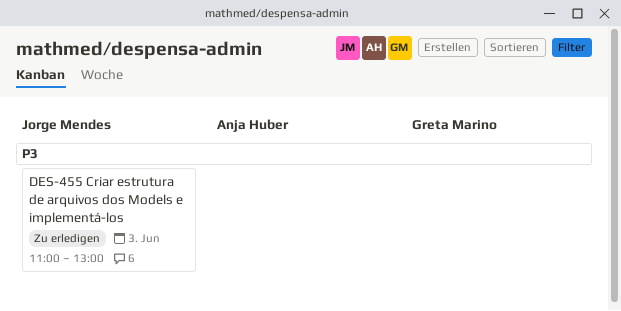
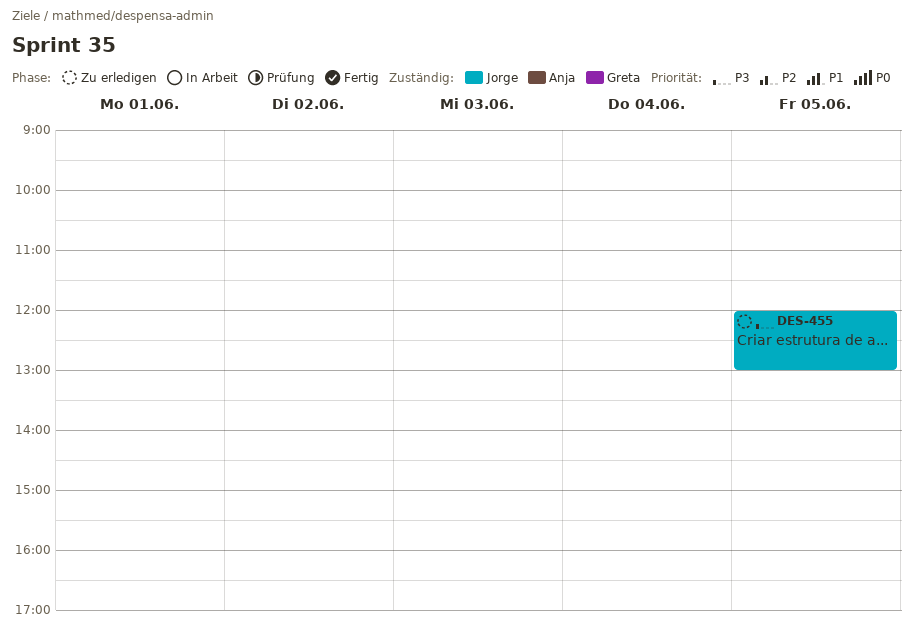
DES-455, day: Jun 3 -> Jun 5
DES-455, begins: 11:00 -> 12:00

